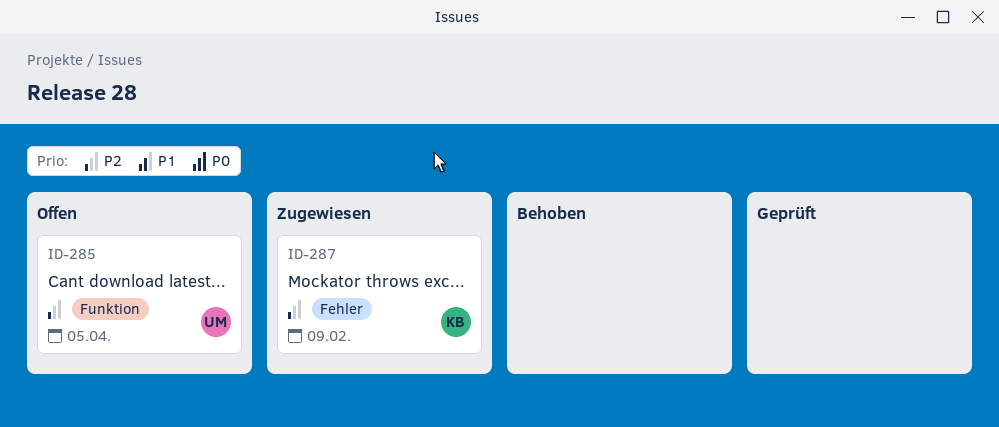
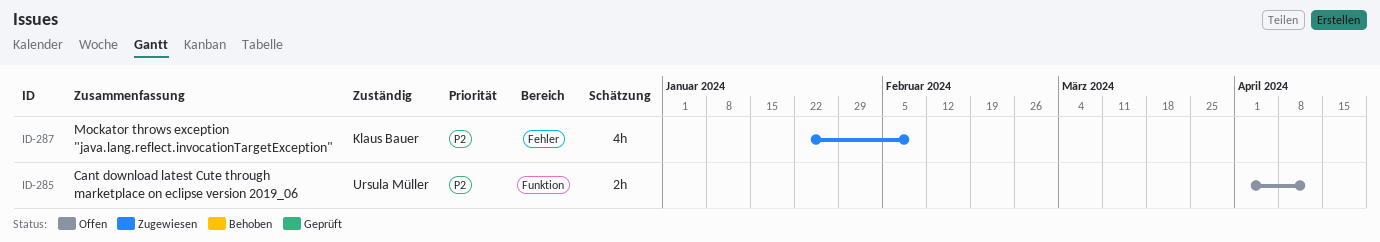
ID-285, due: Apr 5 -> Apr 12

